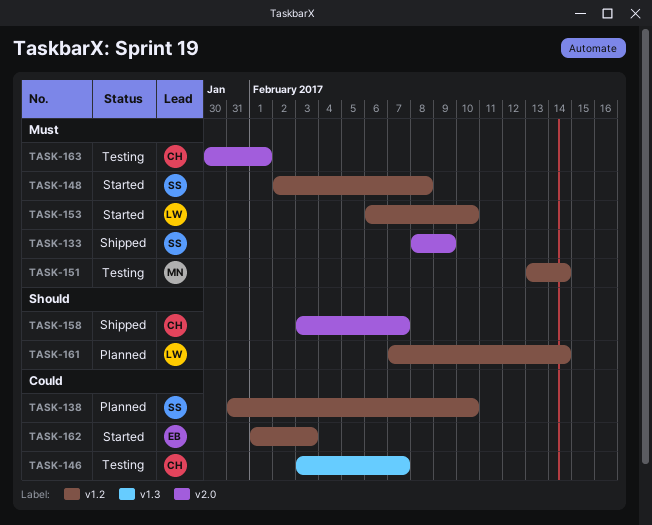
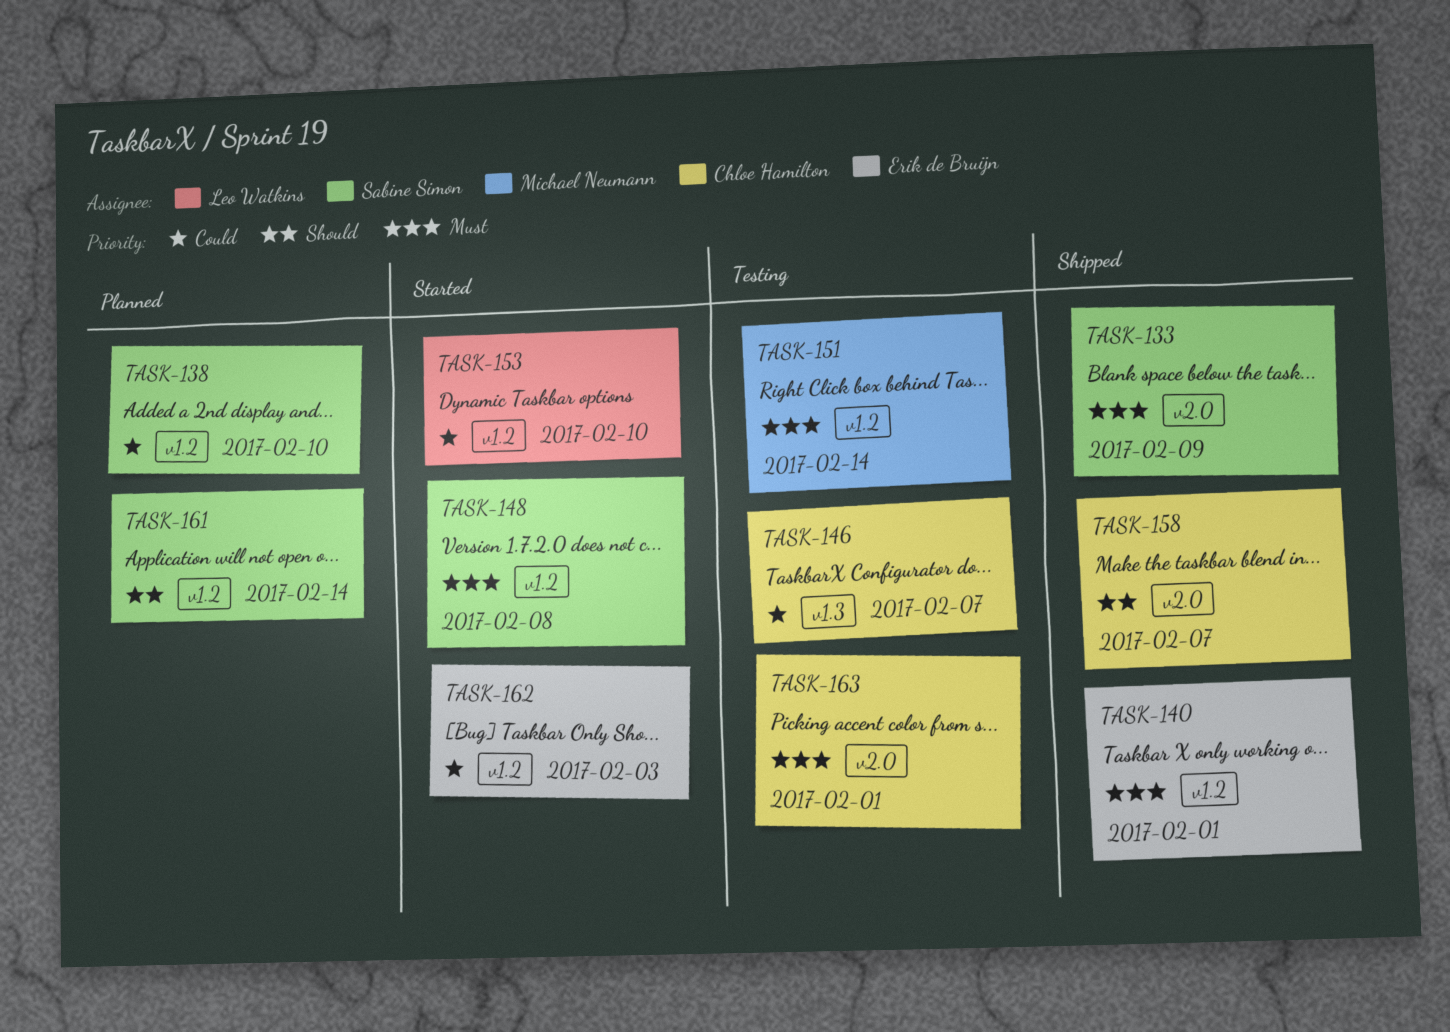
TASK-140: none -> present
TASK-153, priority: Must -> Could
TASK-161, owner: Leo Watkins -> Sabine Simon

